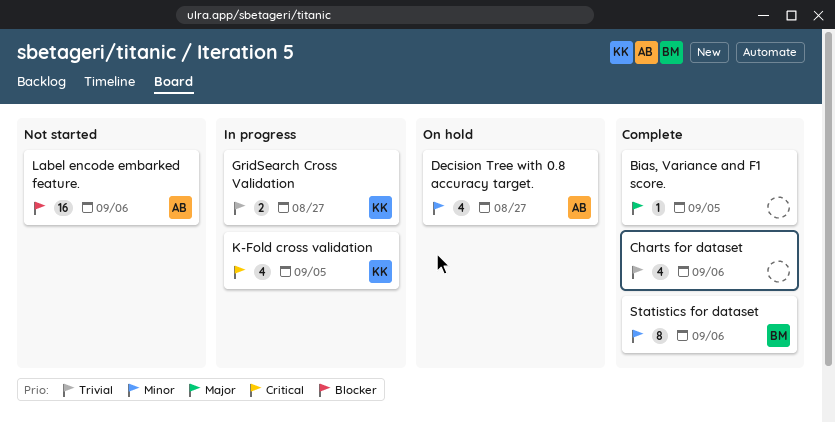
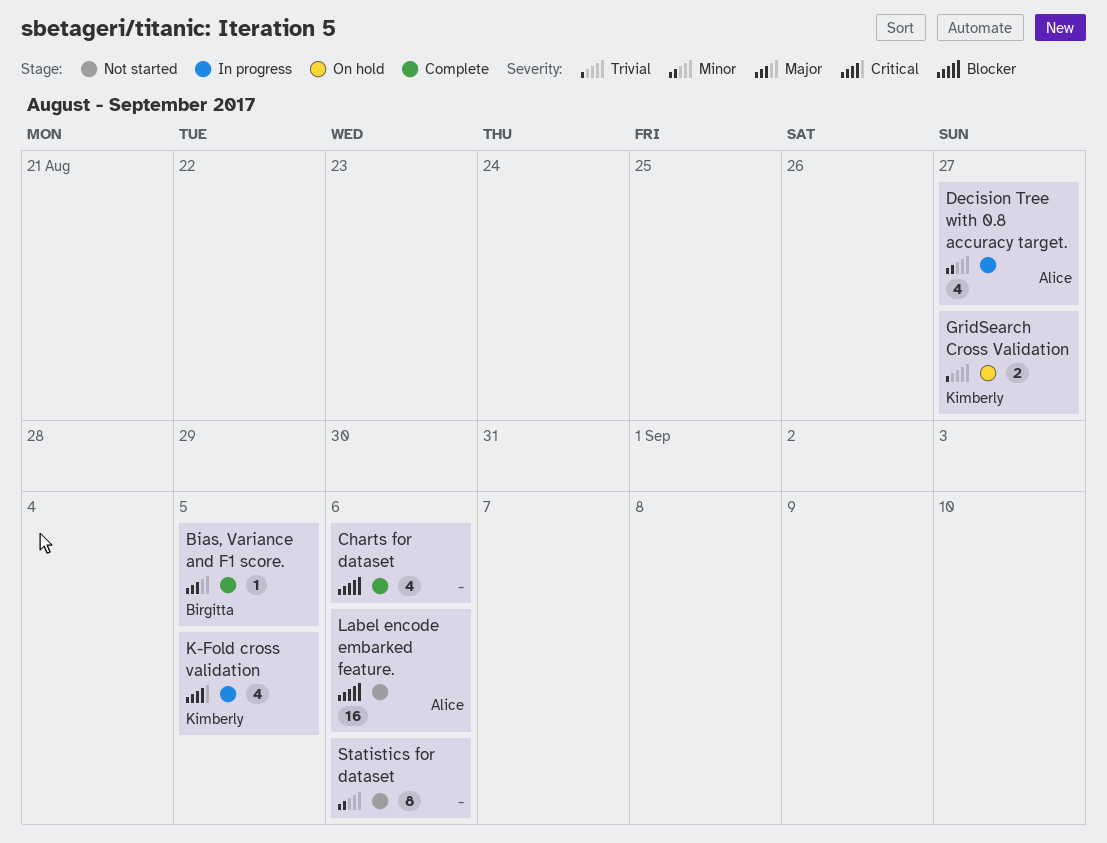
Bias, Variance and F1 score., owner: none -> Birgitta
Charts for dataset, priority: Trivial -> Blocker
Decision Tree with 0.8 accuracy target., status: On hold -> In progress
GridSearch Cross Validation, status: In progress -> On hold
Statistics for dataset, status: Complete -> Not started
Statistics for dataset, owner: Birgitta -> none

